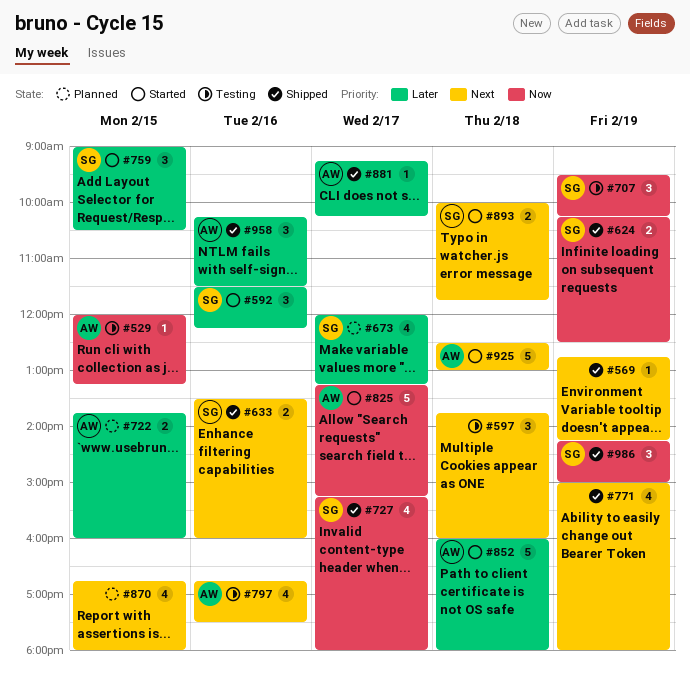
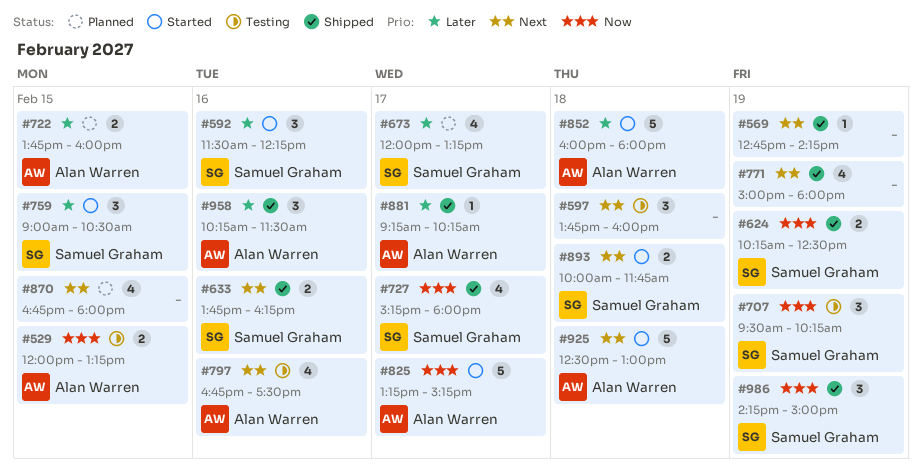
#529, estimate: 1 -> 2
#633, begins: 13:30 -> 13:45
#633, ends: 16:00 -> 16:15

